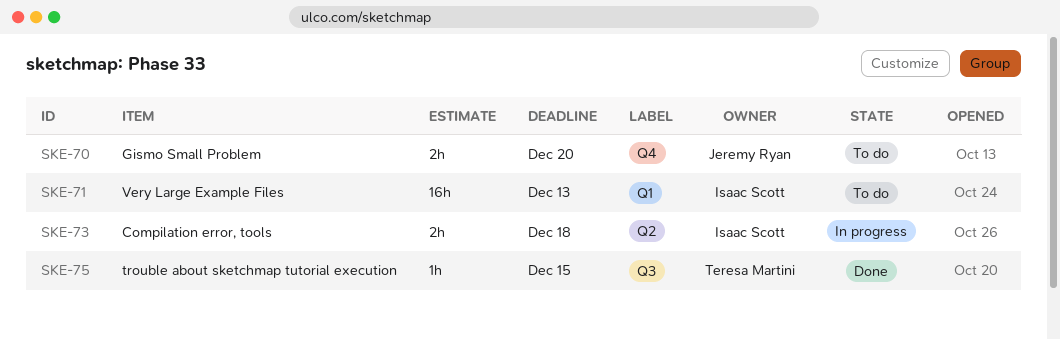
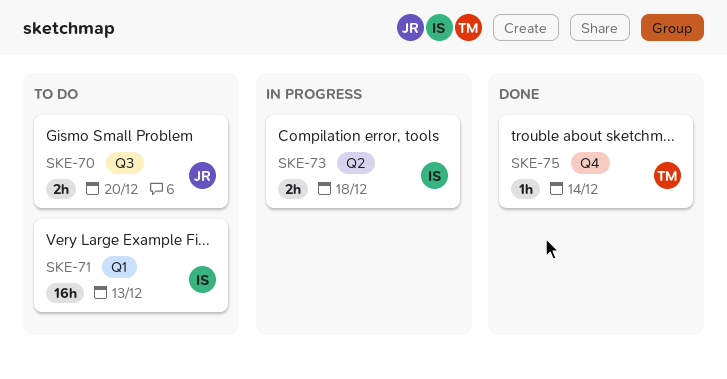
SKE-70, label: Q4 -> Q3
SKE-75, label: Q3 -> Q4
SKE-75, due: Dec 15 -> Dec 14

